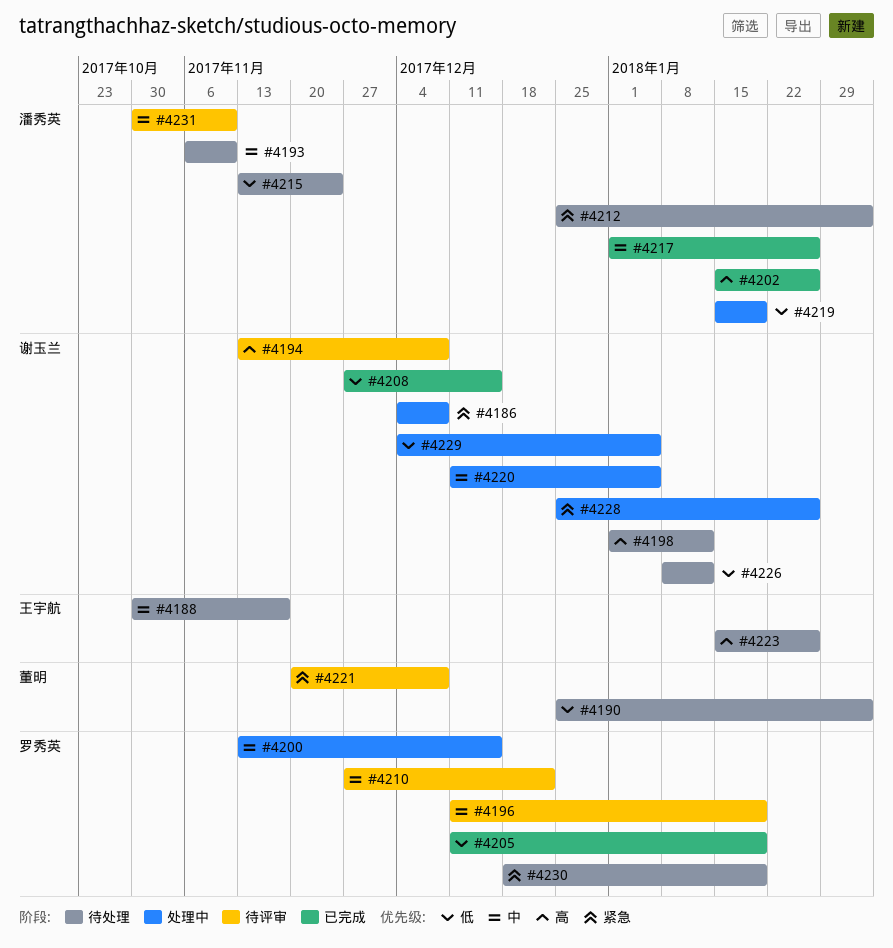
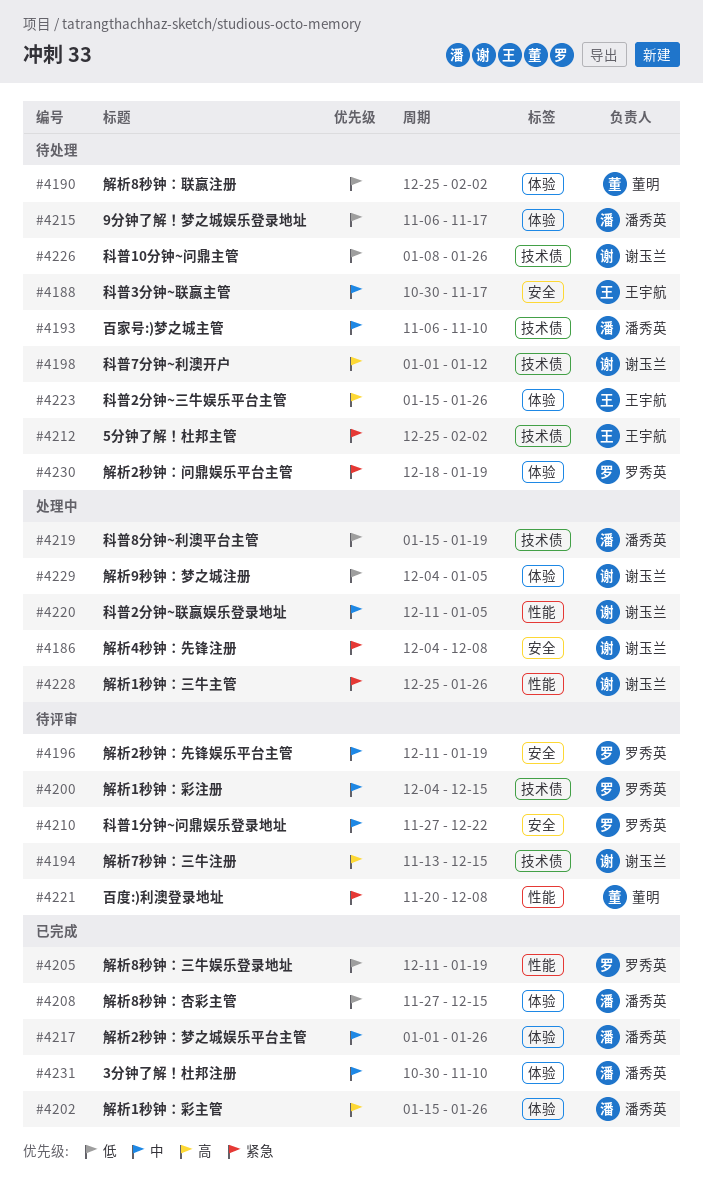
#4194, due: Dec 8 -> Dec 15
#4200, status: 处理中 -> 待评审
#4200, start: Nov 13 -> Dec 4
#4208, owner: 谢玉兰 -> 潘秀英
#4212, owner: 潘秀英 -> 王宇航
#4215, start: Nov 13 -> Nov 6
#4215, due: Nov 24 -> Nov 17
#4226, due: Jan 12 -> Jan 26
#4231, status: 待评审 -> 已完成

